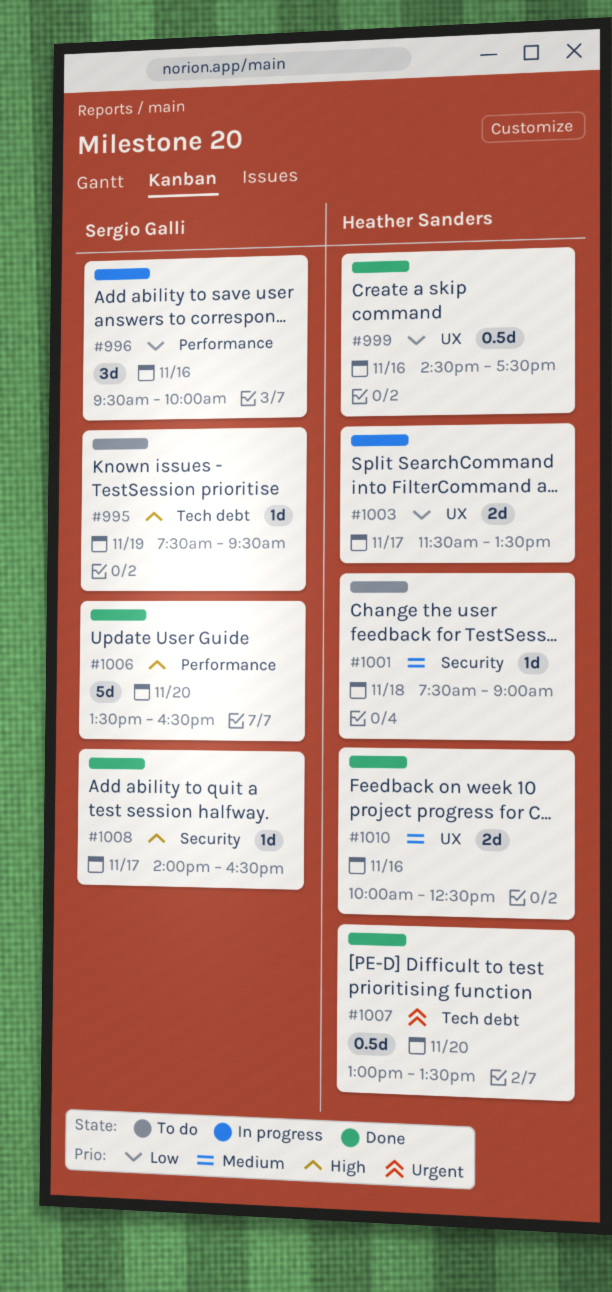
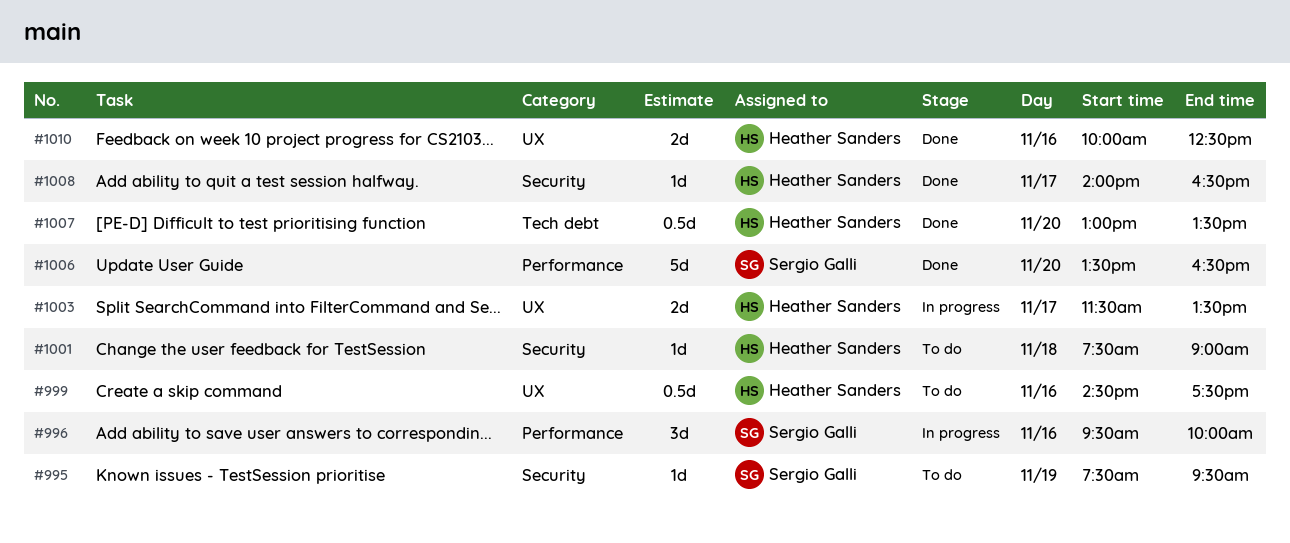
#995, label: Tech debt -> Security
#999, status: Done -> To do
#1008, owner: Sergio Galli -> Heather Sanders

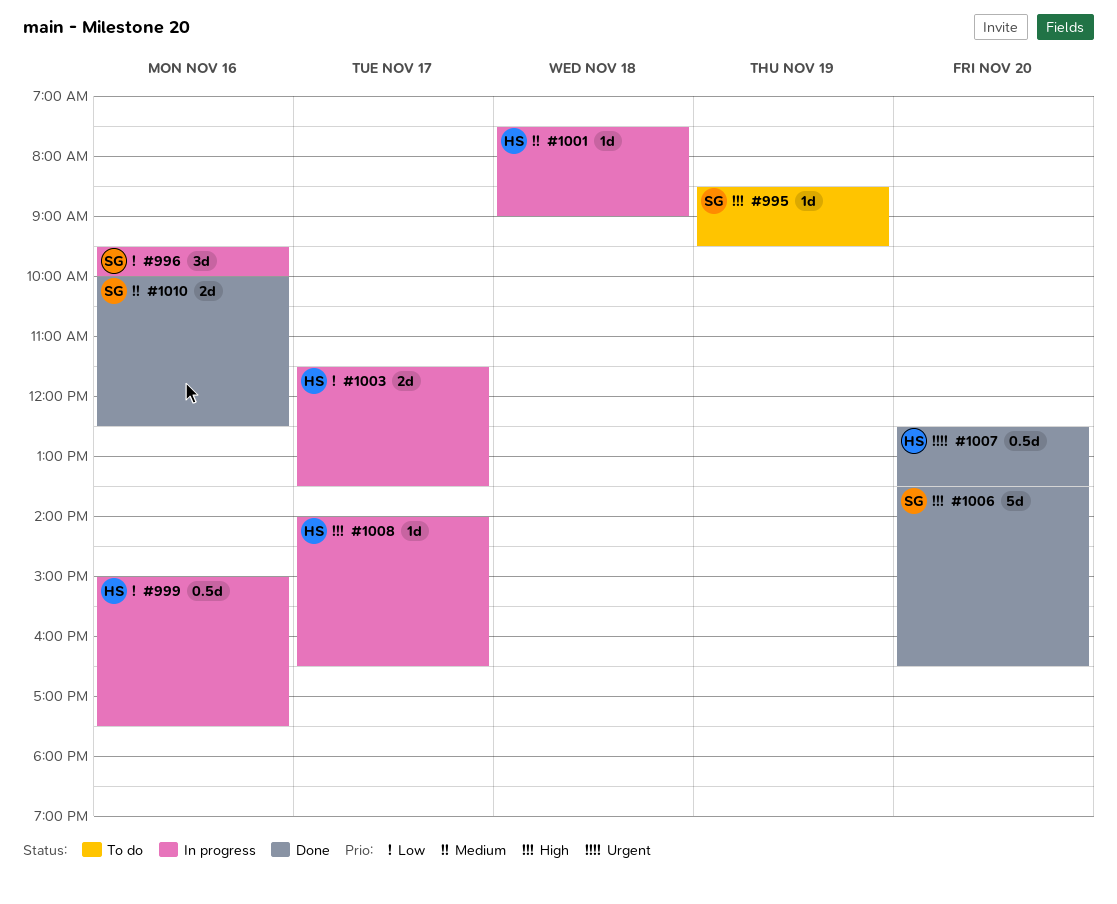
#995, begins: 07:30 -> 08:30
#999, status: To do -> In progress
#999, begins: 14:30 -> 15:00
#1001, status: To do -> In progress
#1007, begins: 13:00 -> 12:30
#1008, status: Done -> In progress
#1010, owner: Heather Sanders -> Sergio Galli

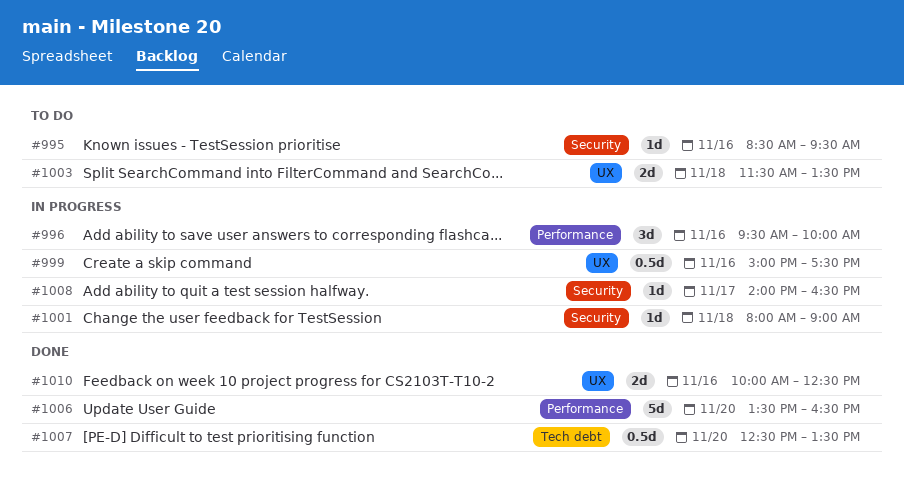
#995, day: Nov 19 -> Nov 16
#1001, begins: 07:30 -> 08:00
#1003, status: In progress -> To do
#1003, day: Nov 17 -> Nov 18

